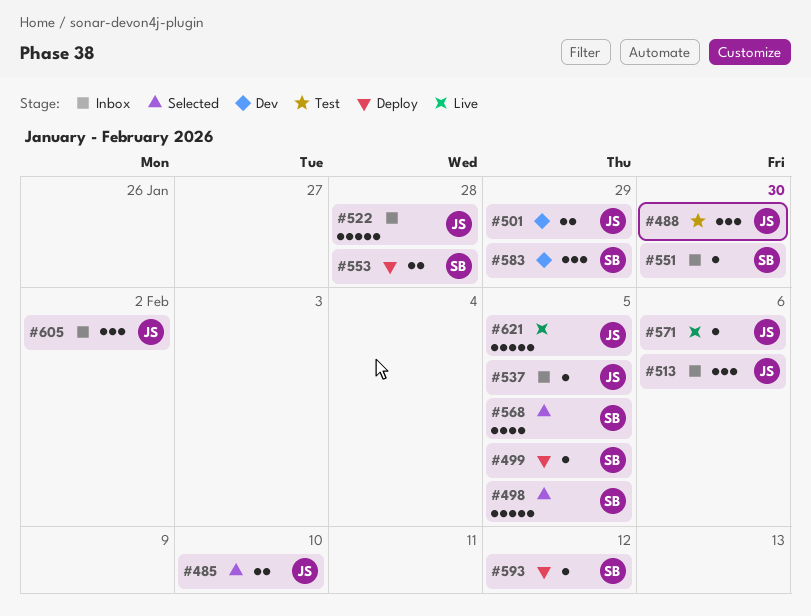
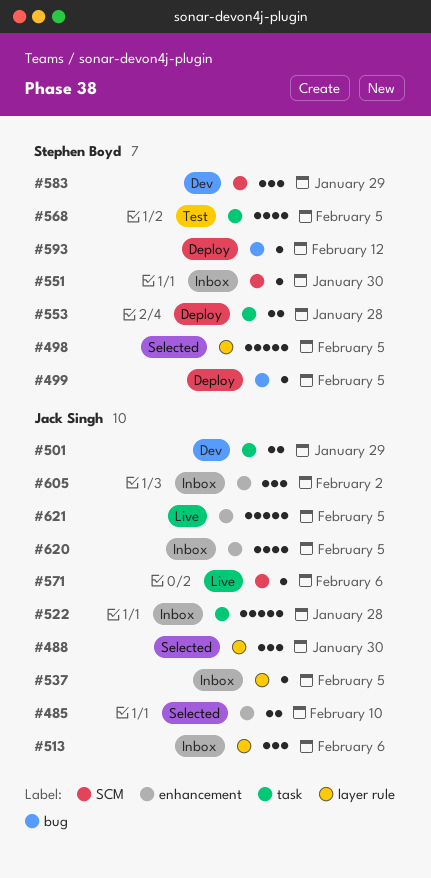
#488, status: Test -> Selected
#568, status: Selected -> Test
#620: none -> present

